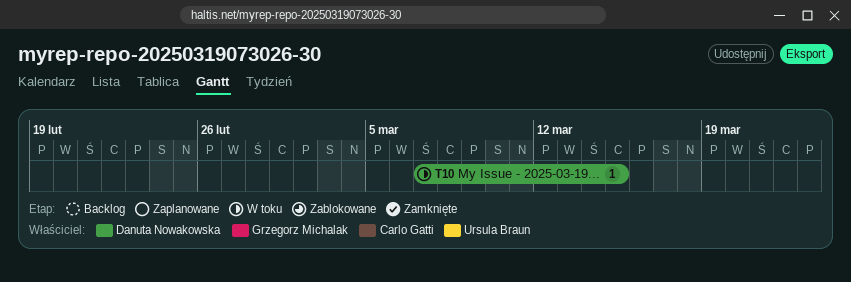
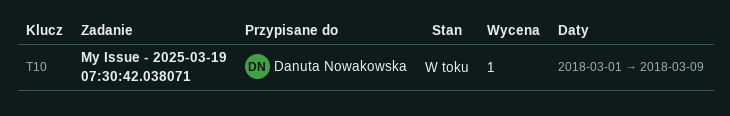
T10, start: Mar 7 -> Mar 1
T10, due: Mar 15 -> Mar 9

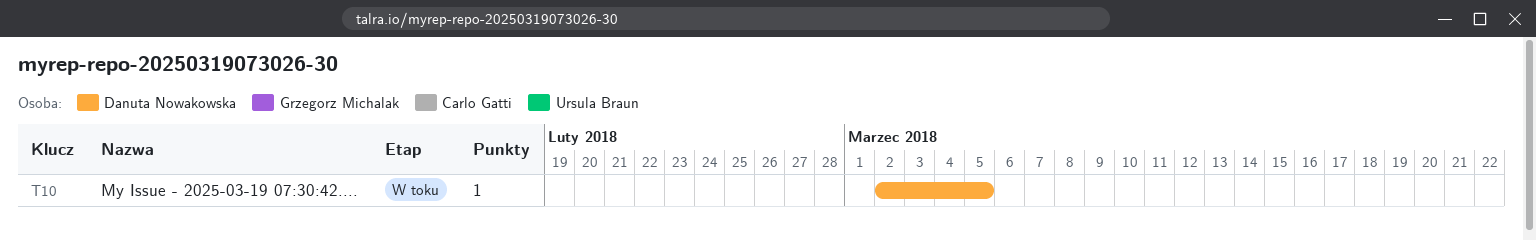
T10, start: Mar 1 -> Mar 2
T10, due: Mar 9 -> Mar 5

